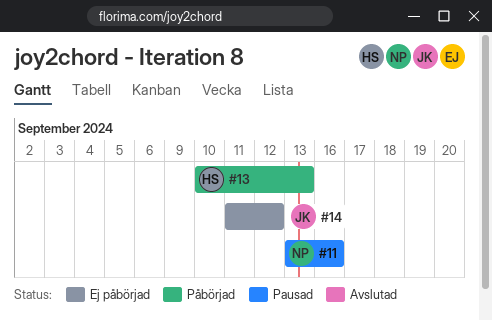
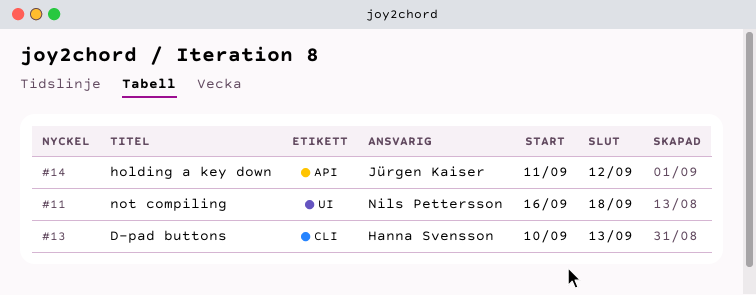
#11, start: Sep 13 -> Sep 16
#11, due: Sep 16 -> Sep 18

